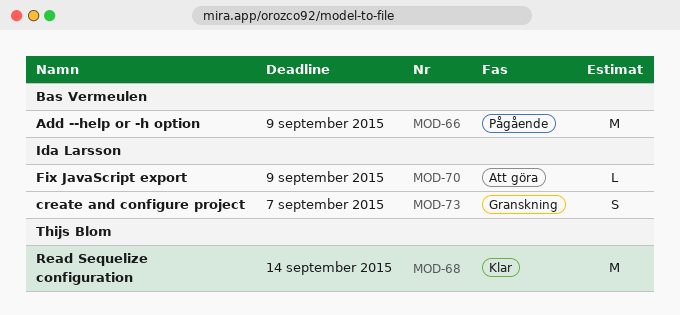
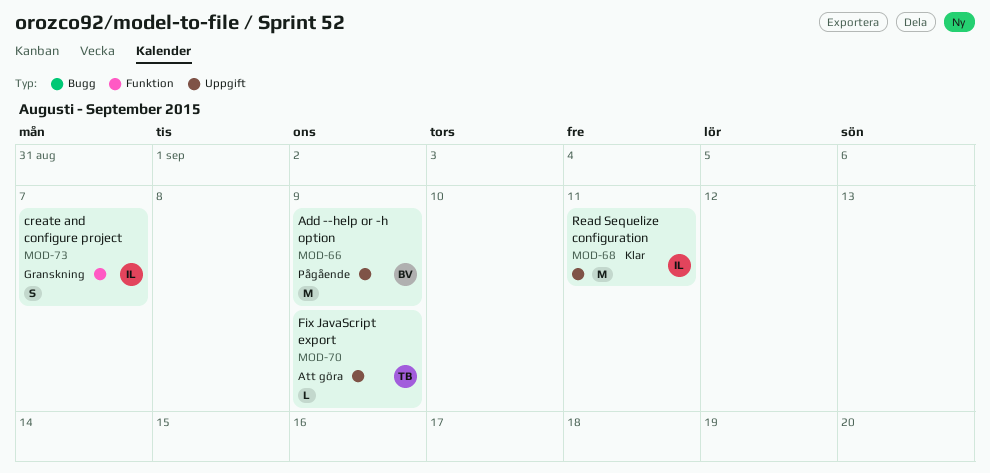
MOD-68, owner: Thijs Blom -> Ida Larsson
MOD-68, due: Sep 14 -> Sep 11
MOD-70, owner: Ida Larsson -> Thijs Blom

